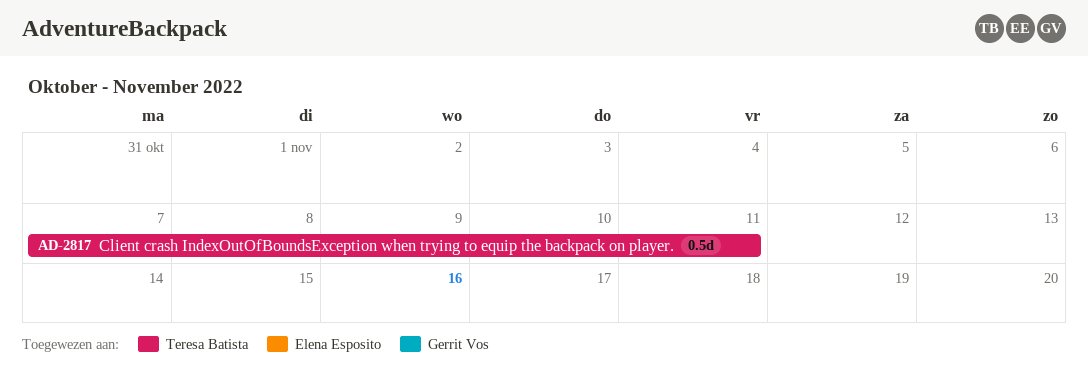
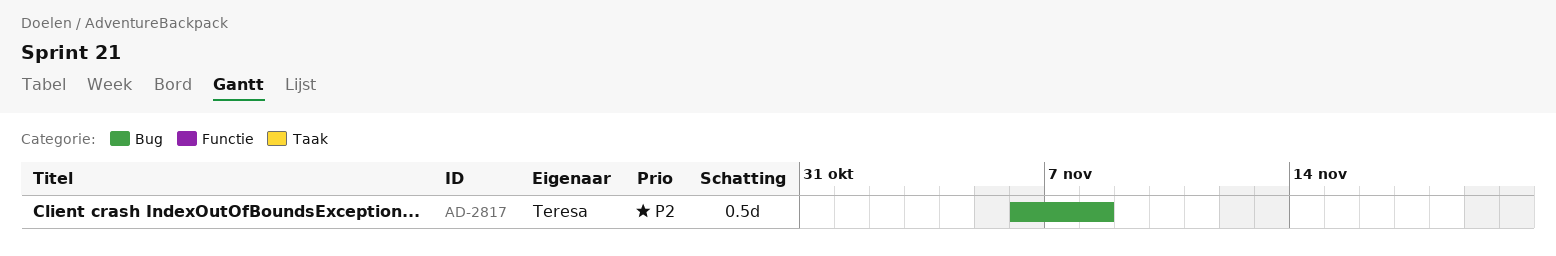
AD-2817, start: Nov 7 -> Nov 6
AD-2817, due: Nov 11 -> Nov 8

